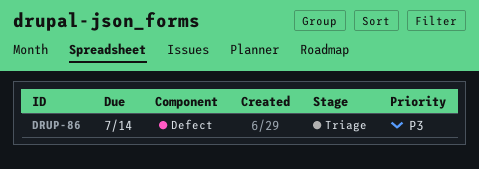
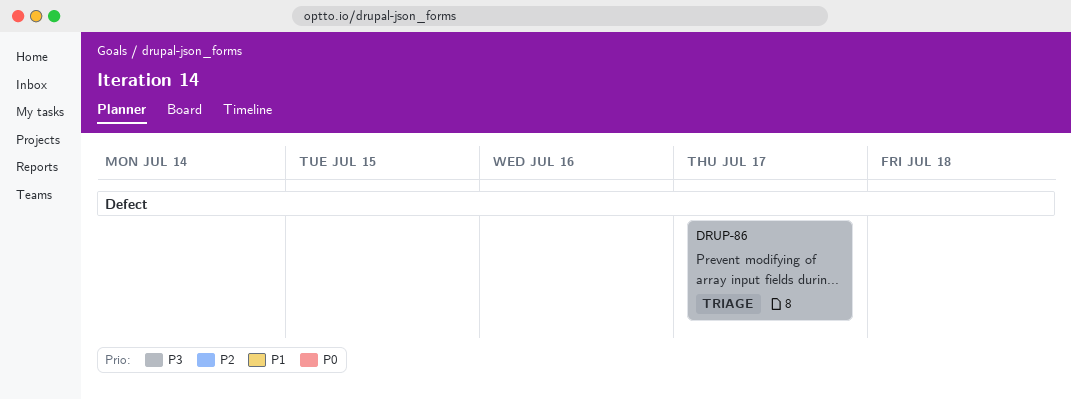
DRUP-86, due: Jul 14 -> Jul 17

